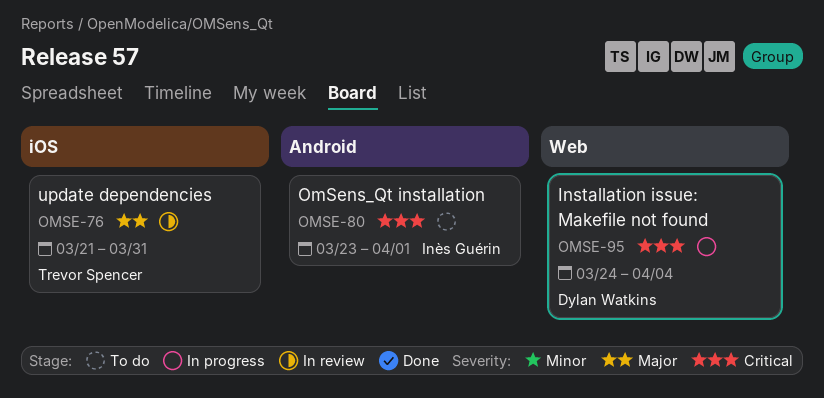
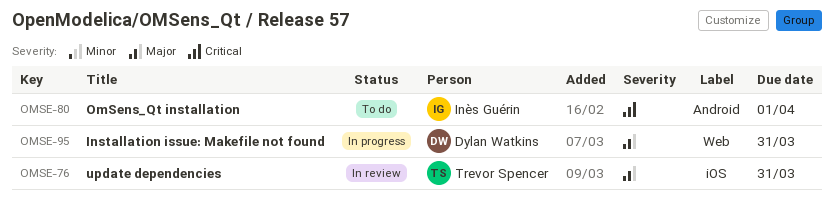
OMSE-95, priority: Critical -> Major
OMSE-95, due: Apr 4 -> Mar 31

